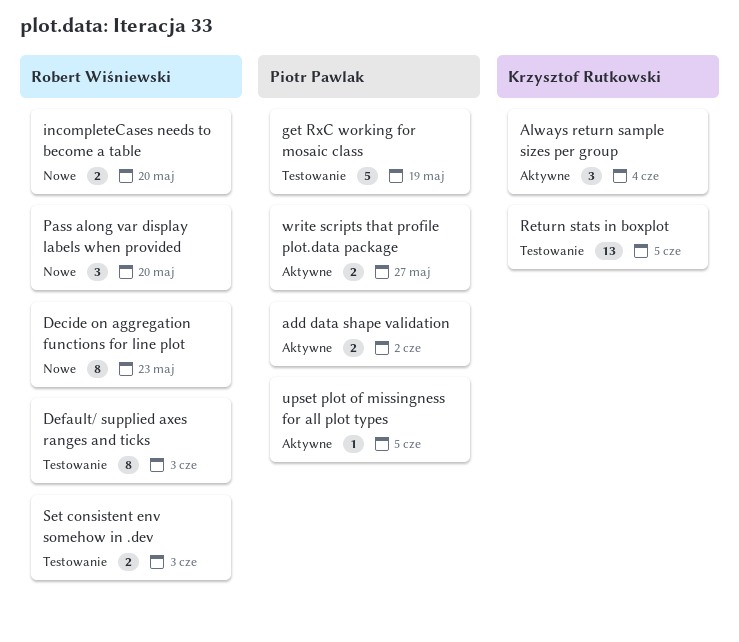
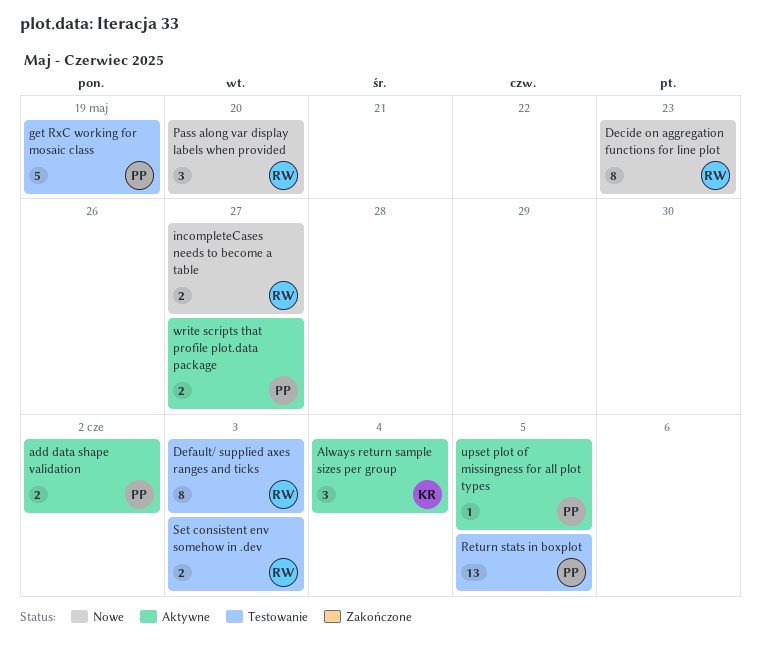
incompleteCases needs to become a table, due: May 20 -> May 27
Return stats in boxplot, owner: Krzysztof Rutkowski -> Piotr Pawlak

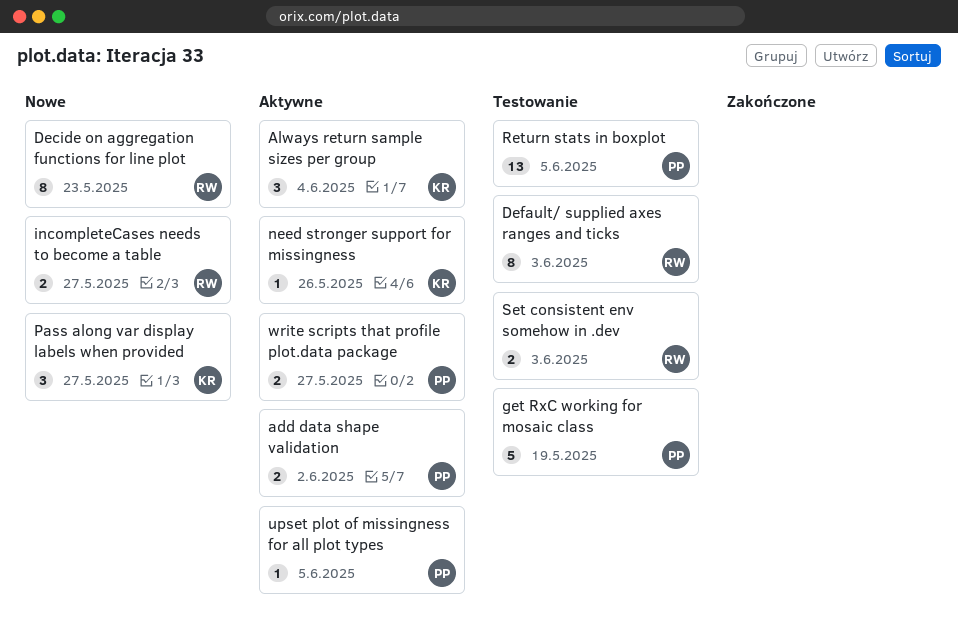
need stronger support for missingness: none -> present
Pass along var display labels when provided, owner: RW -> KR
Pass along var display labels when provided, due: May 20 -> May 27

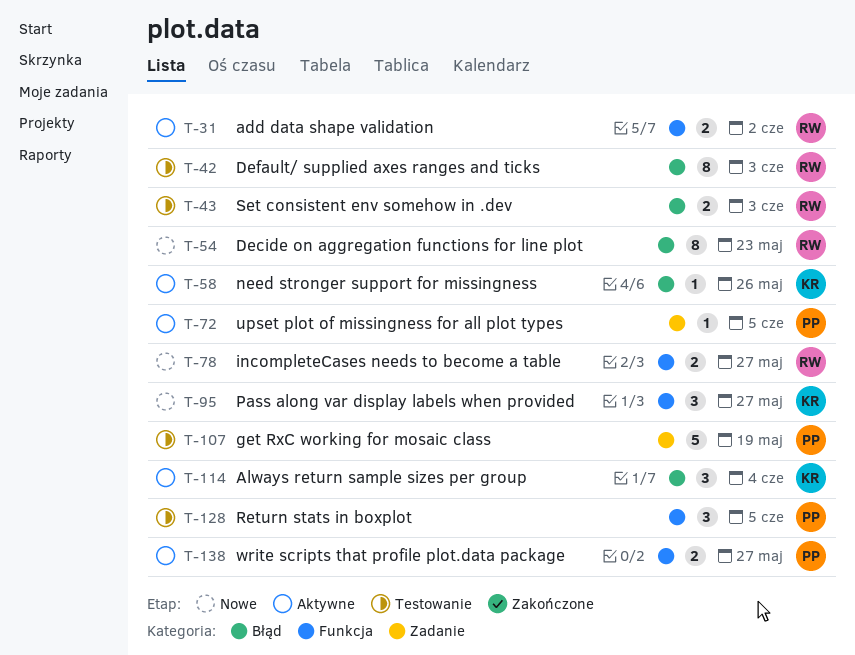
add data shape validation, owner: PP -> RW
Return stats in boxplot, estimate: 13 -> 3

